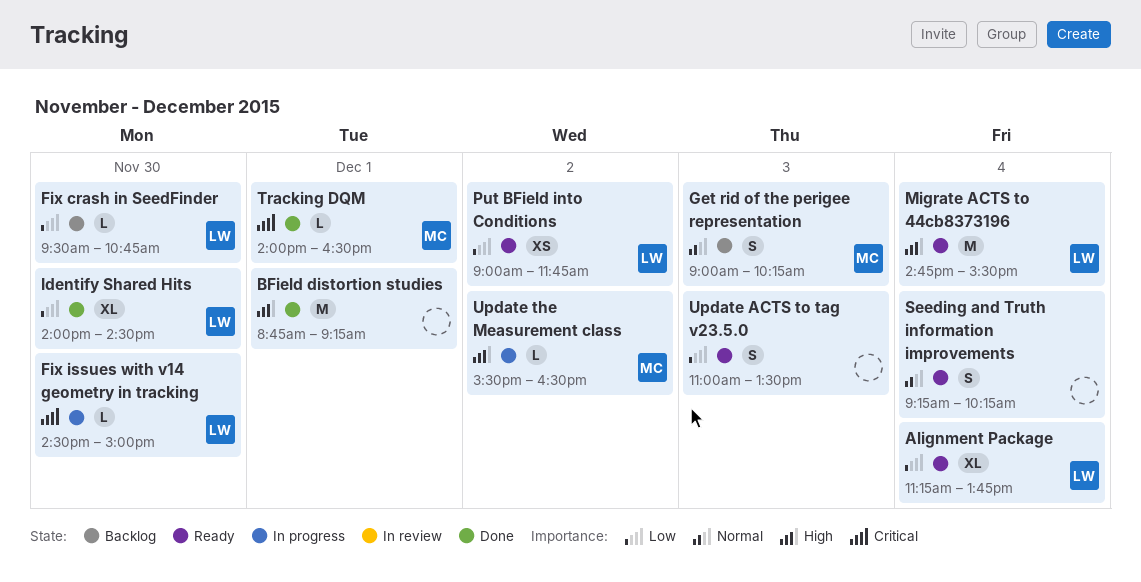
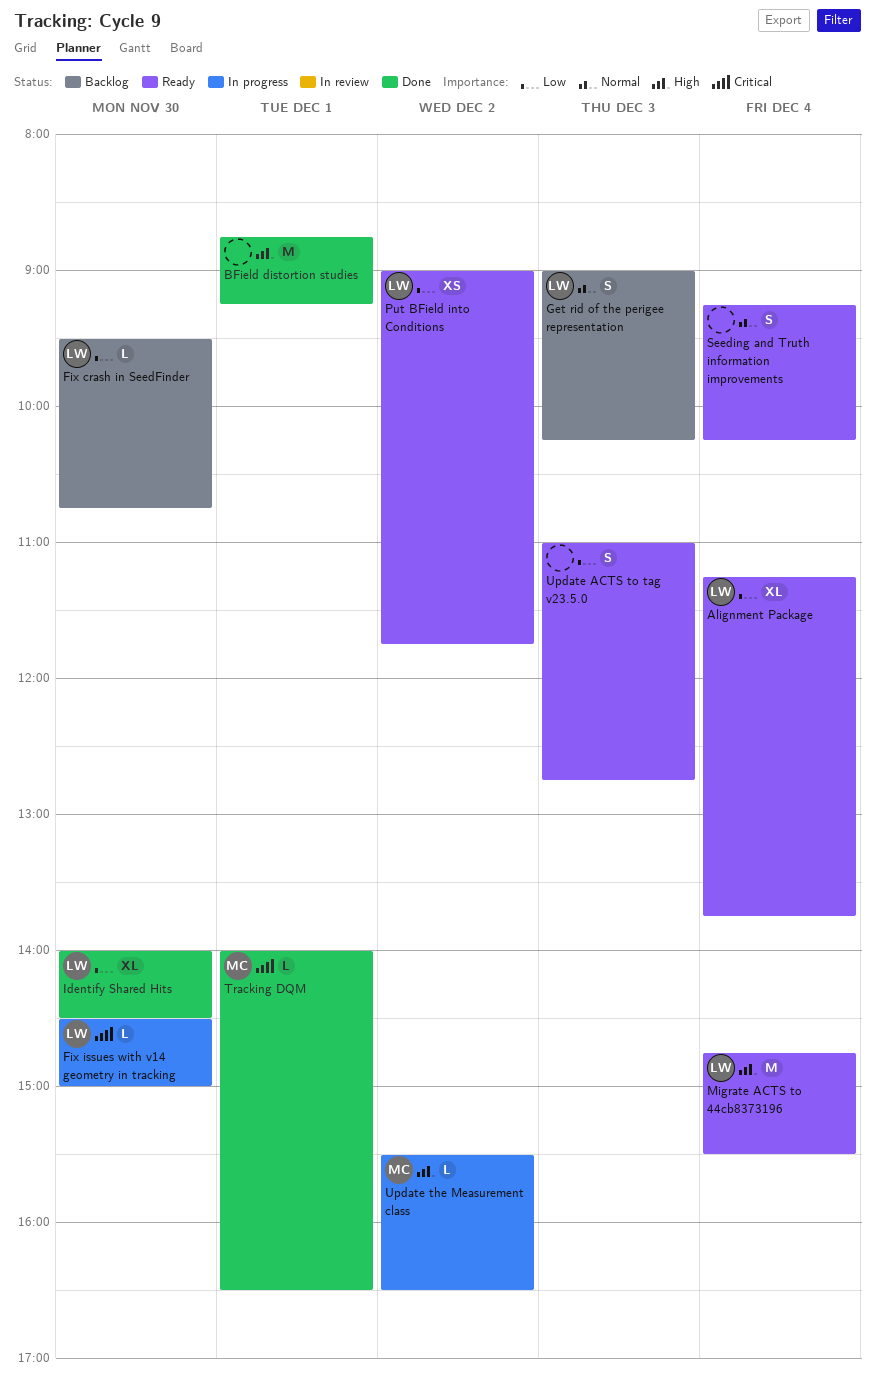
Get rid of the perigee representation, owner: MC -> LW
Update ACTS to tag v23.5.0, ends: 13:30 -> 12:45

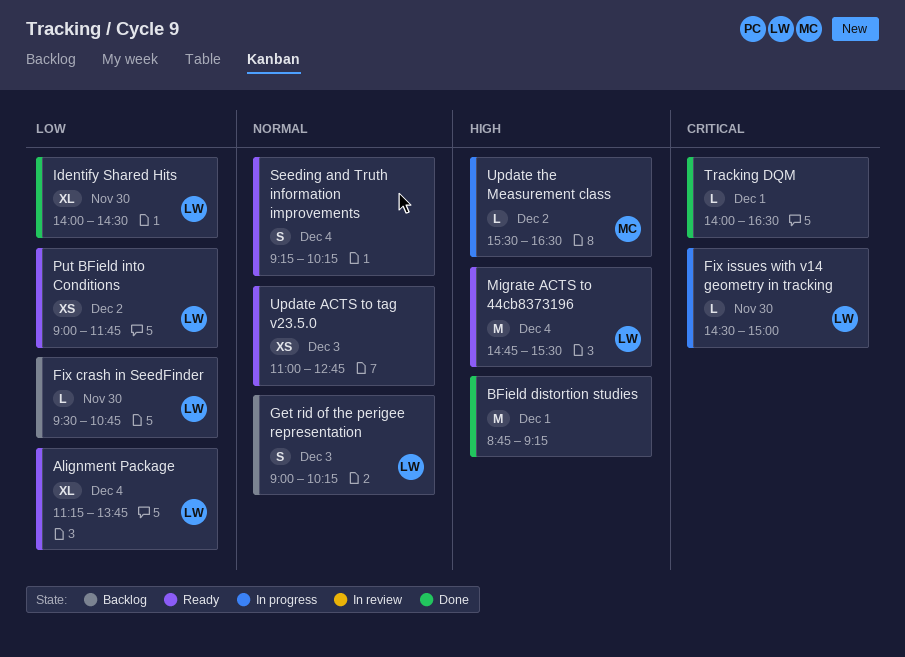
Tracking DQM, owner: MC -> none
Update ACTS to tag v23.5.0, priority: Low -> Normal
Update ACTS to tag v23.5.0, estimate: S -> XS

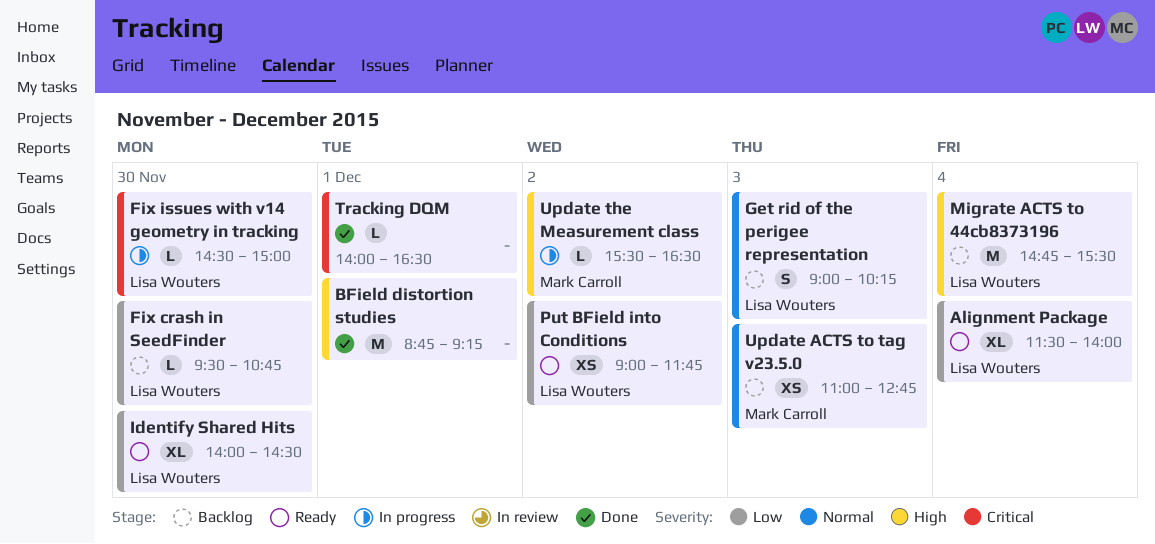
Alignment Package, begins: 11:15 -> 11:30
Alignment Package, ends: 13:45 -> 14:00
Identify Shared Hits, status: Done -> Ready
Migrate ACTS to 44cb8373196, status: Ready -> Backlog
Seeding and Truth information improvements: present -> none
Update ACTS to tag v23.5.0, status: Ready -> Backlog
Update ACTS to tag v23.5.0, owner: none -> Mark Carroll

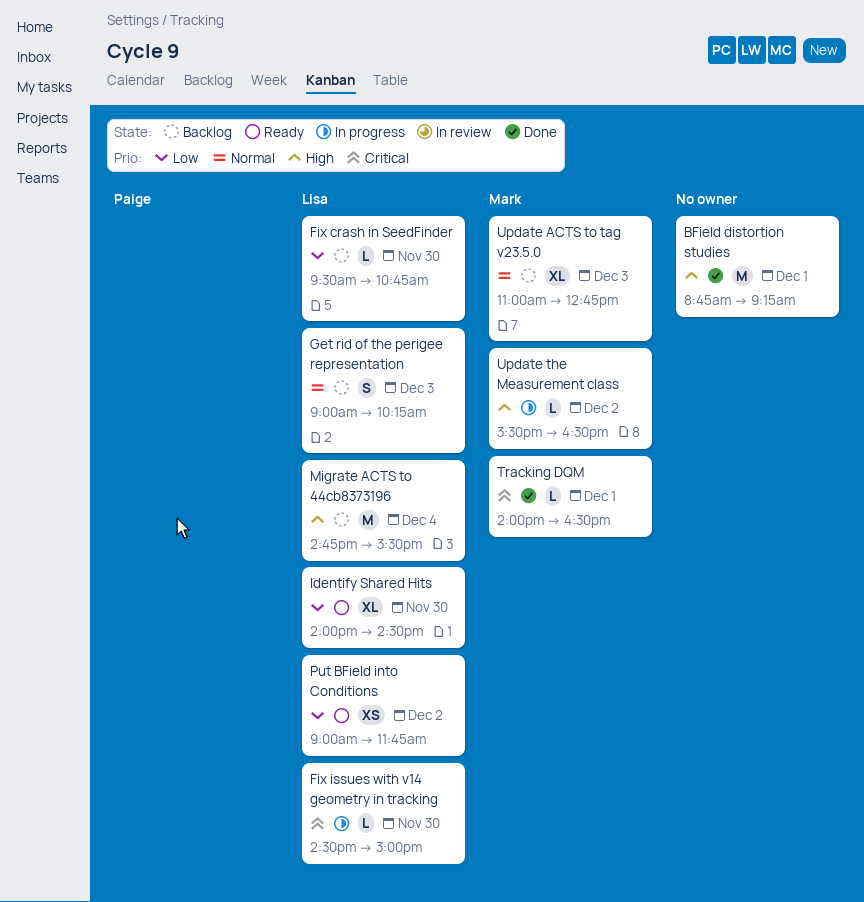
Alignment Package: present -> none
Tracking DQM, owner: none -> Mark Carroll
Update ACTS to tag v23.5.0, estimate: XS -> XL

